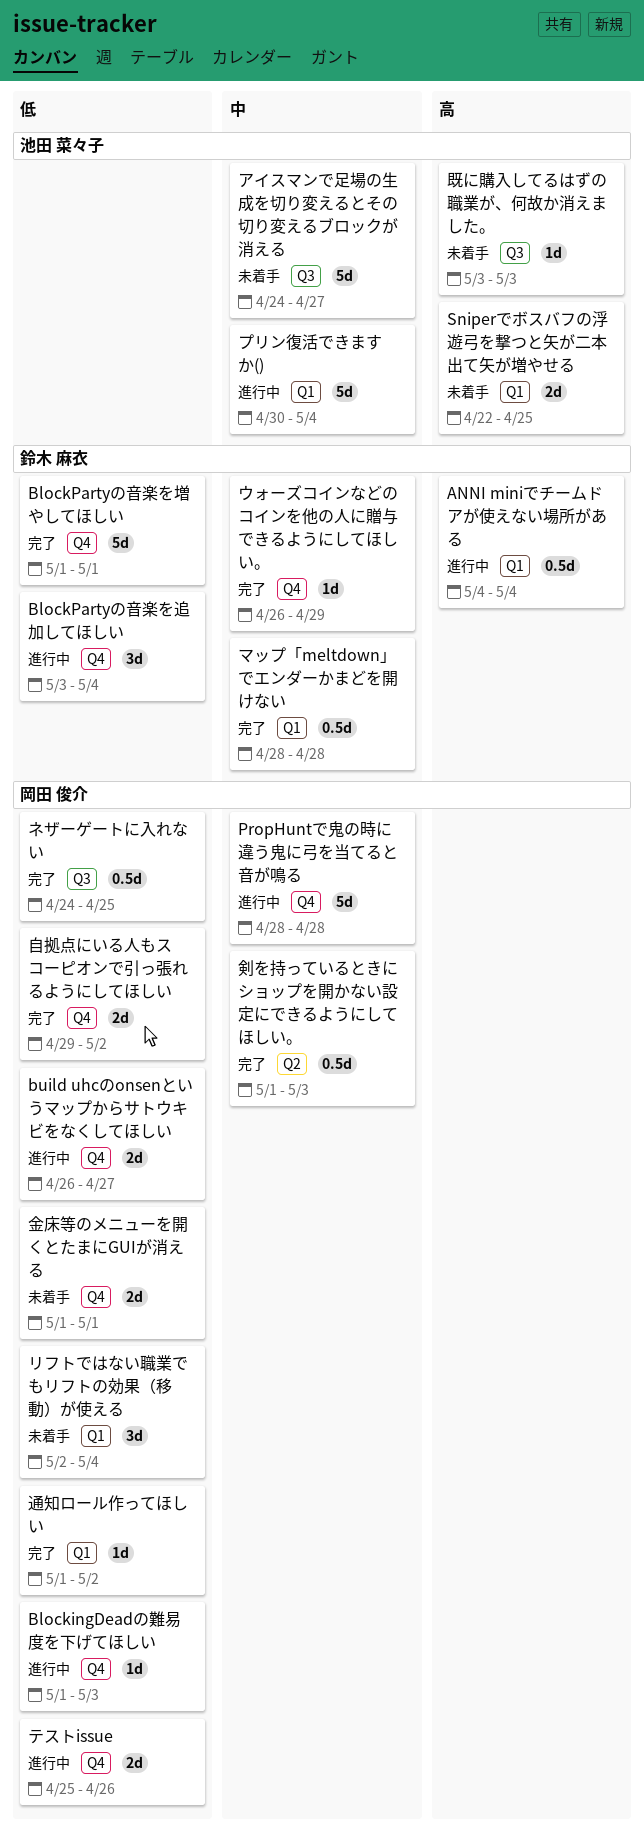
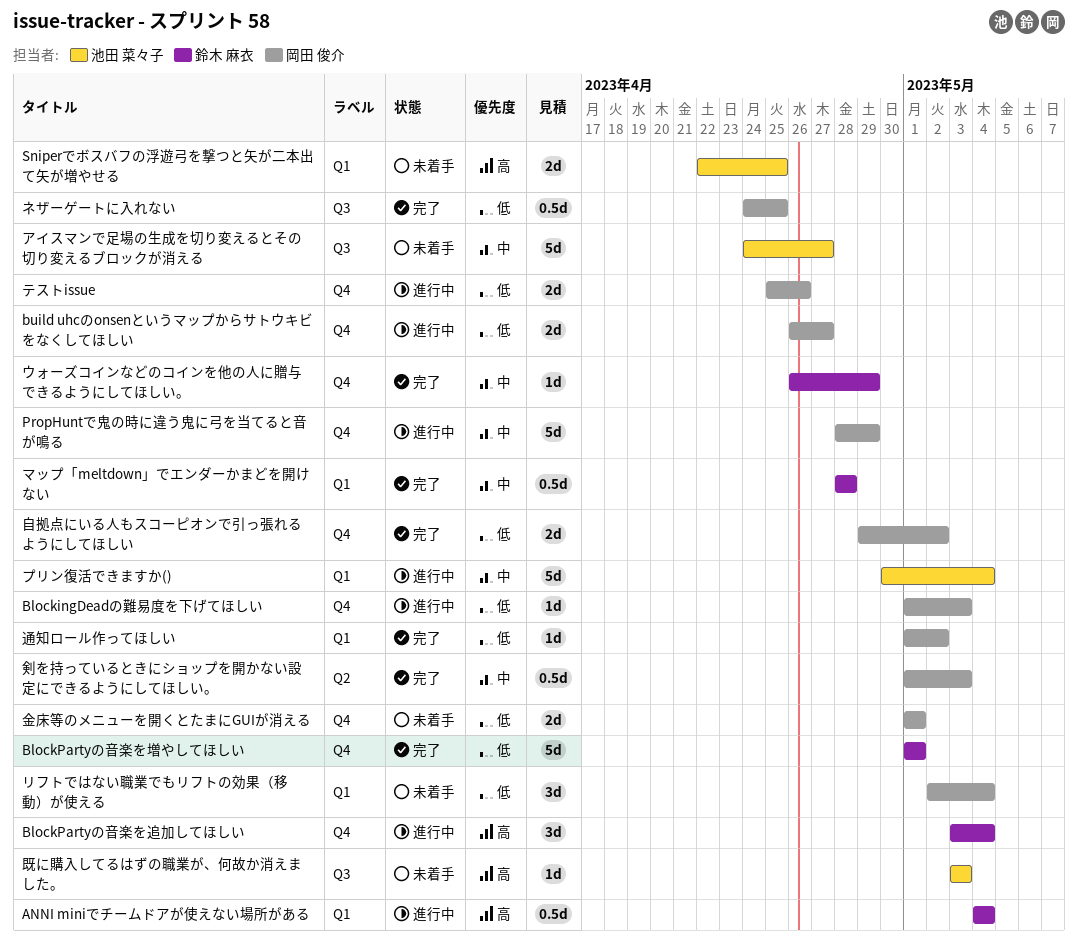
BlockPartyの音楽を追加してほしい, priority: 低 -> 高
PropHuntで鬼の時に違う鬼に弓を当てると音が鳴る, due: Apr 28 -> Apr 29

